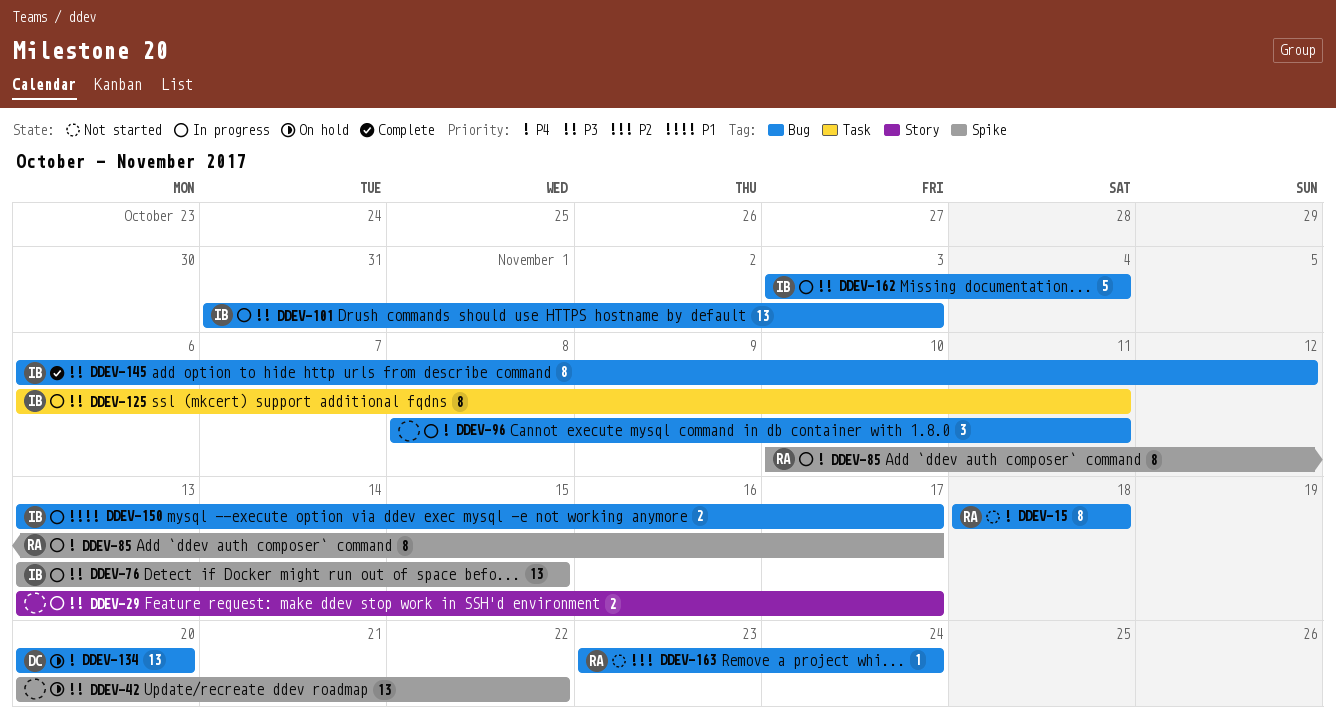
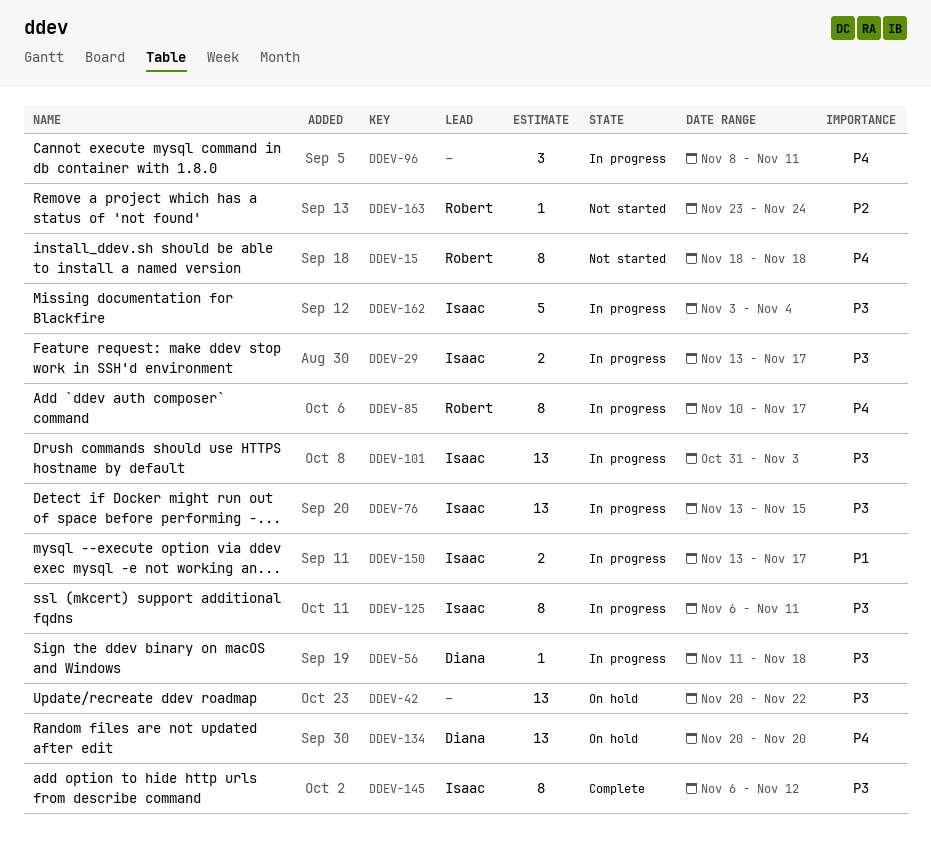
DDEV-29, owner: none -> Isaac
DDEV-56: none -> present

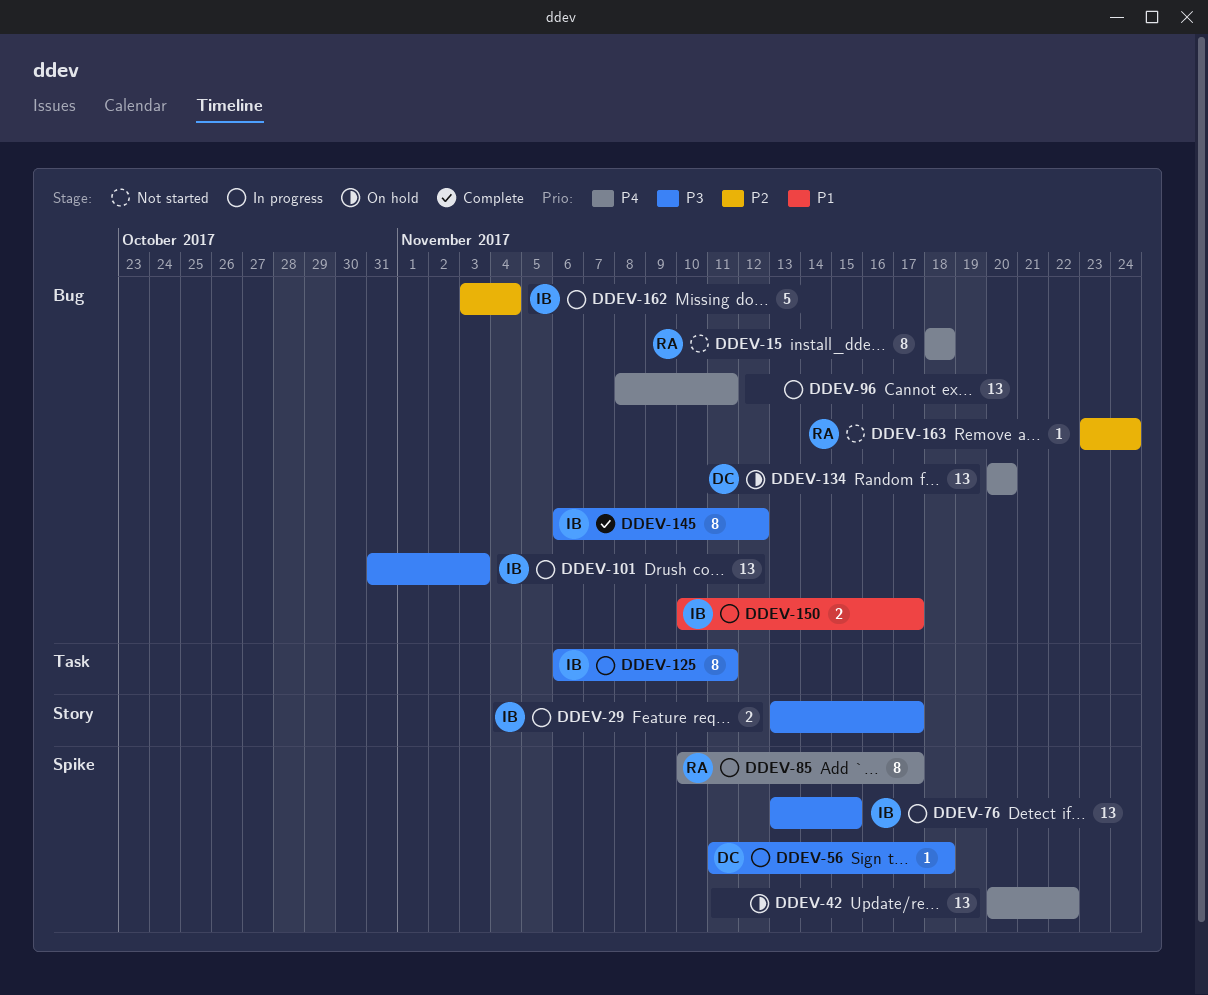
DDEV-42, priority: P3 -> P4
DDEV-96, estimate: 3 -> 13
DDEV-150, start: Nov 13 -> Nov 10
DDEV-162, priority: P3 -> P2

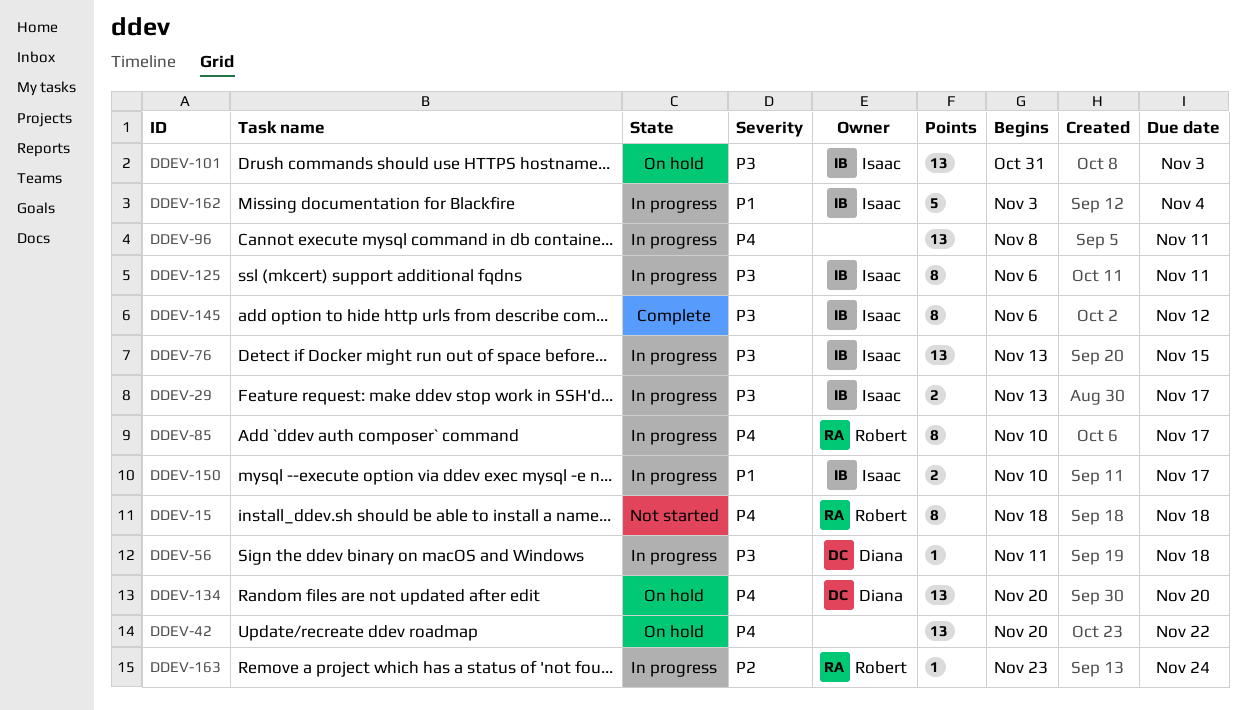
DDEV-101, status: In progress -> On hold
DDEV-162, priority: P2 -> P1
DDEV-163, status: Not started -> In progress

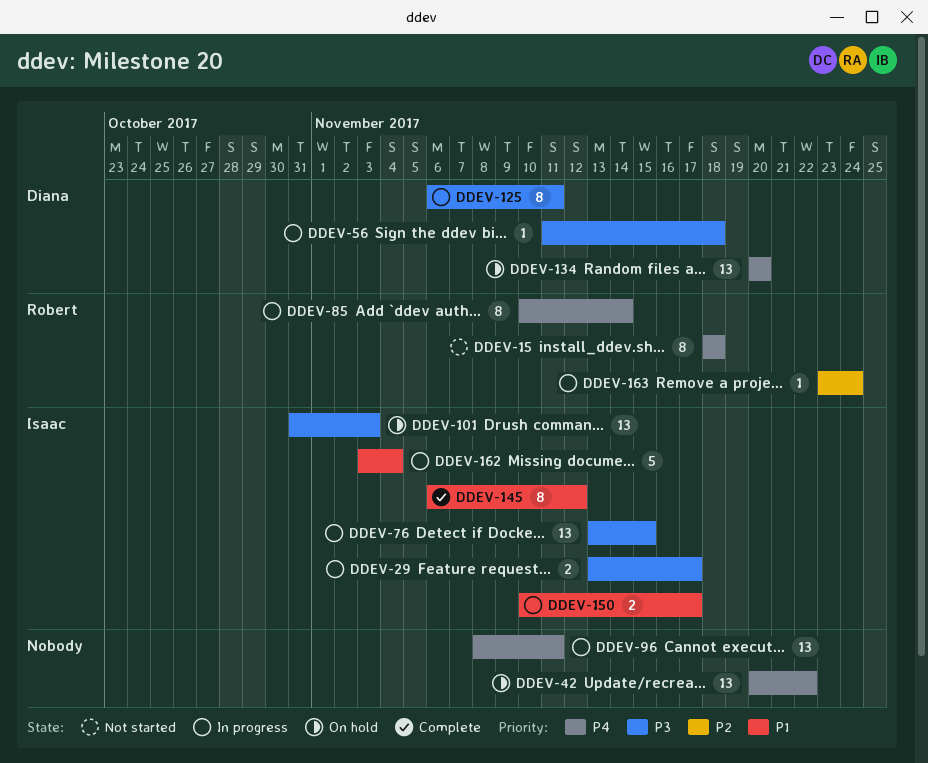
DDEV-85, due: Nov 17 -> Nov 14
DDEV-125, owner: Isaac -> Diana
DDEV-145, priority: P3 -> P1

